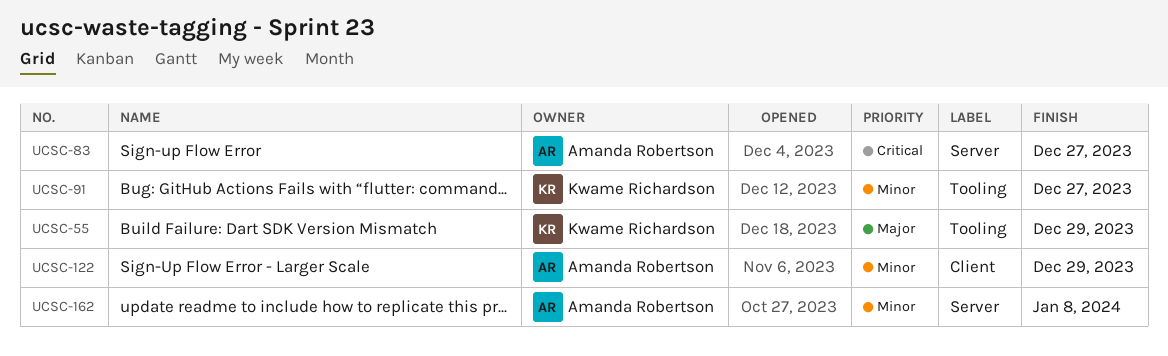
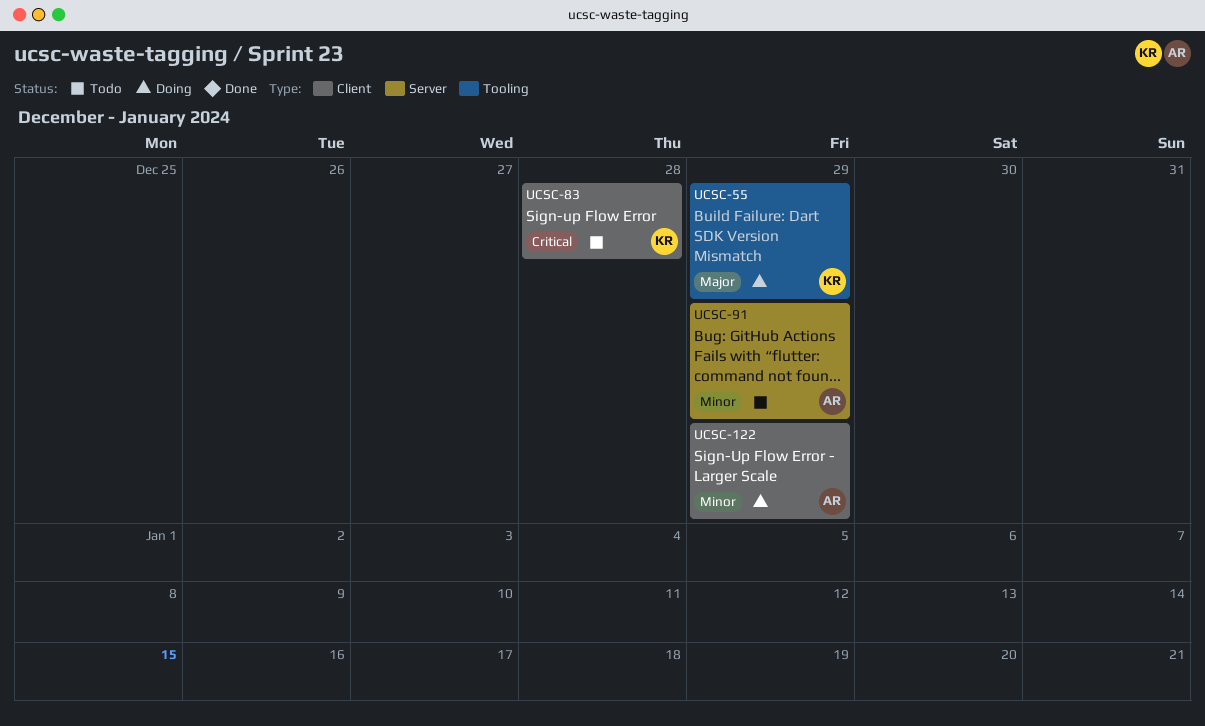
UCSC-83, owner: Amanda Robertson -> Kwame Richardson
UCSC-83, label: Server -> Client
UCSC-83, due: Dec 27 -> Dec 28
UCSC-91, owner: Kwame Richardson -> Amanda Robertson
UCSC-91, label: Tooling -> Server
UCSC-91, due: Dec 27 -> Dec 29
UCSC-162: present -> none

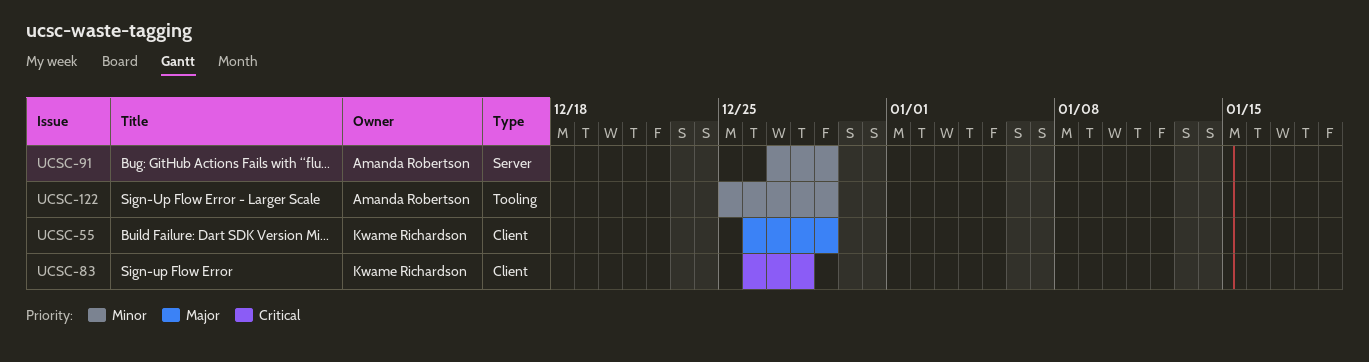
UCSC-55, label: Tooling -> Client
UCSC-122, label: Client -> Tooling

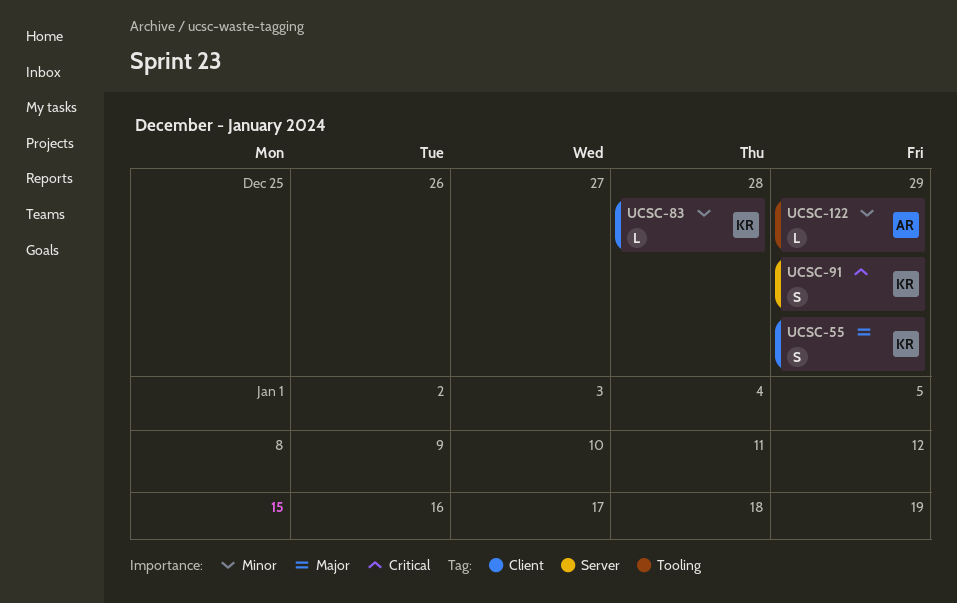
UCSC-83, priority: Critical -> Minor
UCSC-91, owner: Amanda Robertson -> Kwame Richardson
UCSC-91, priority: Minor -> Critical

